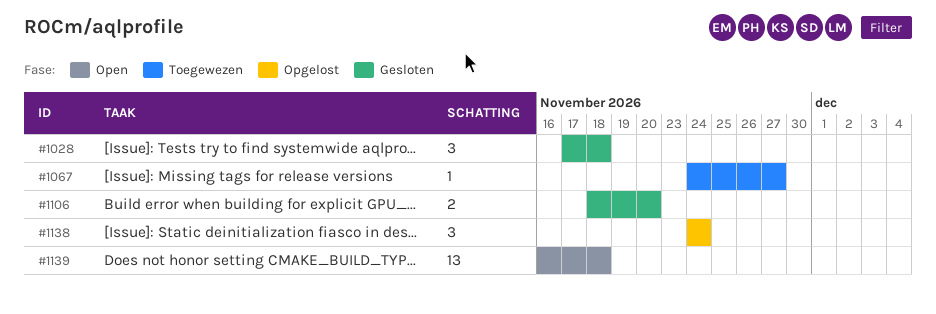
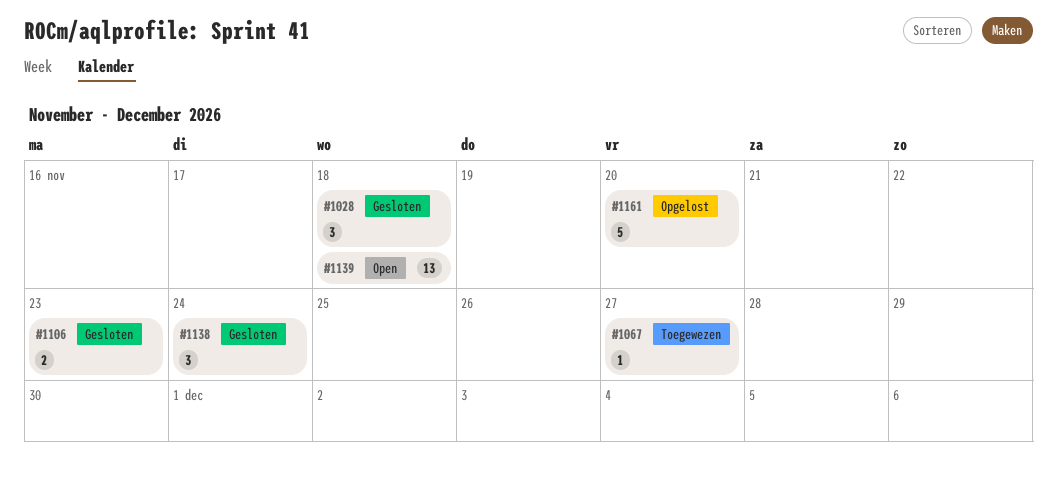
#1106, due: Nov 20 -> Nov 23
#1138, status: Opgelost -> Gesloten
#1161: none -> present

